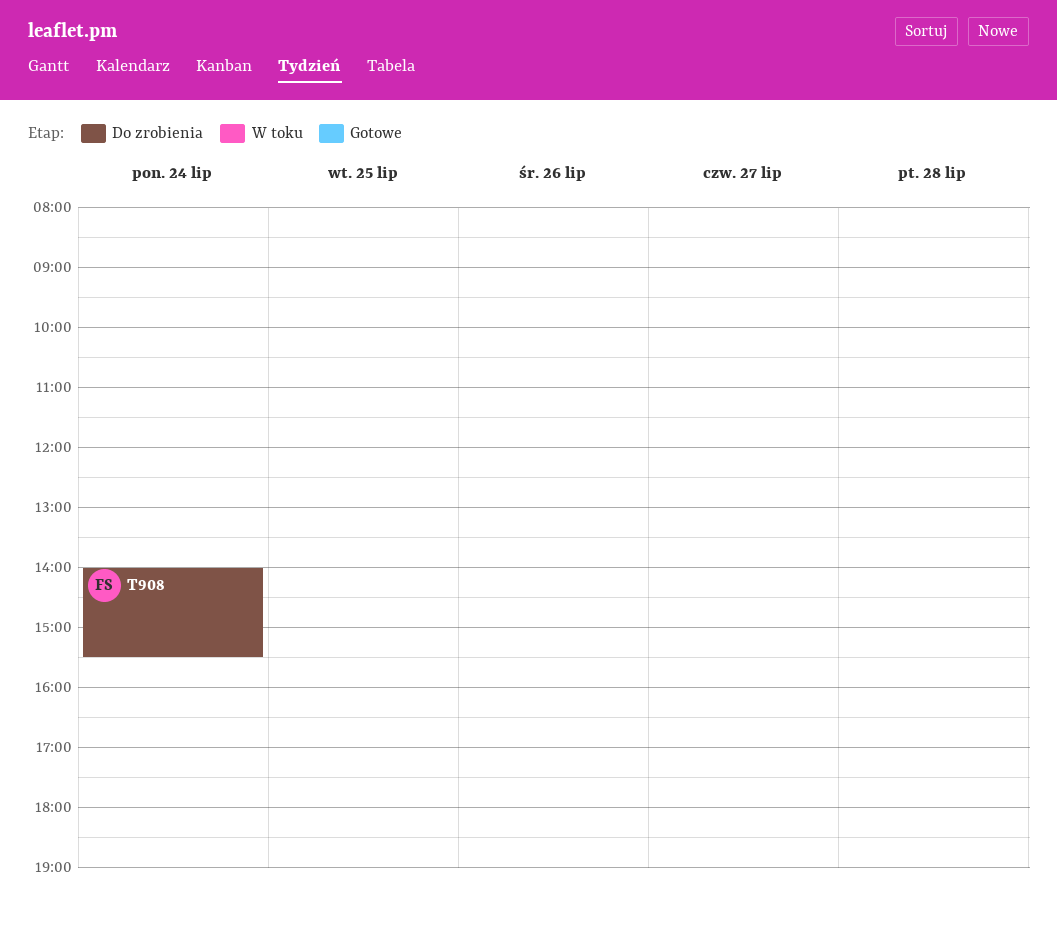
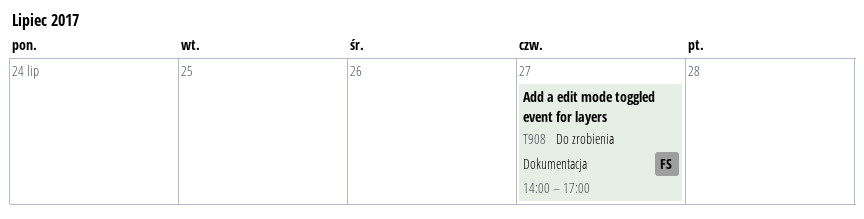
T908, day: Jul 24 -> Jul 27
T908, ends: 15:30 -> 17:00

